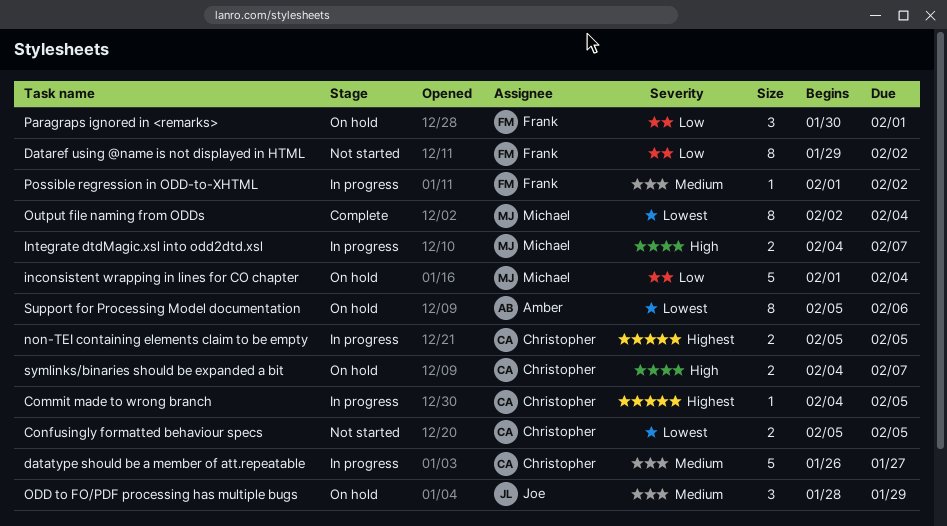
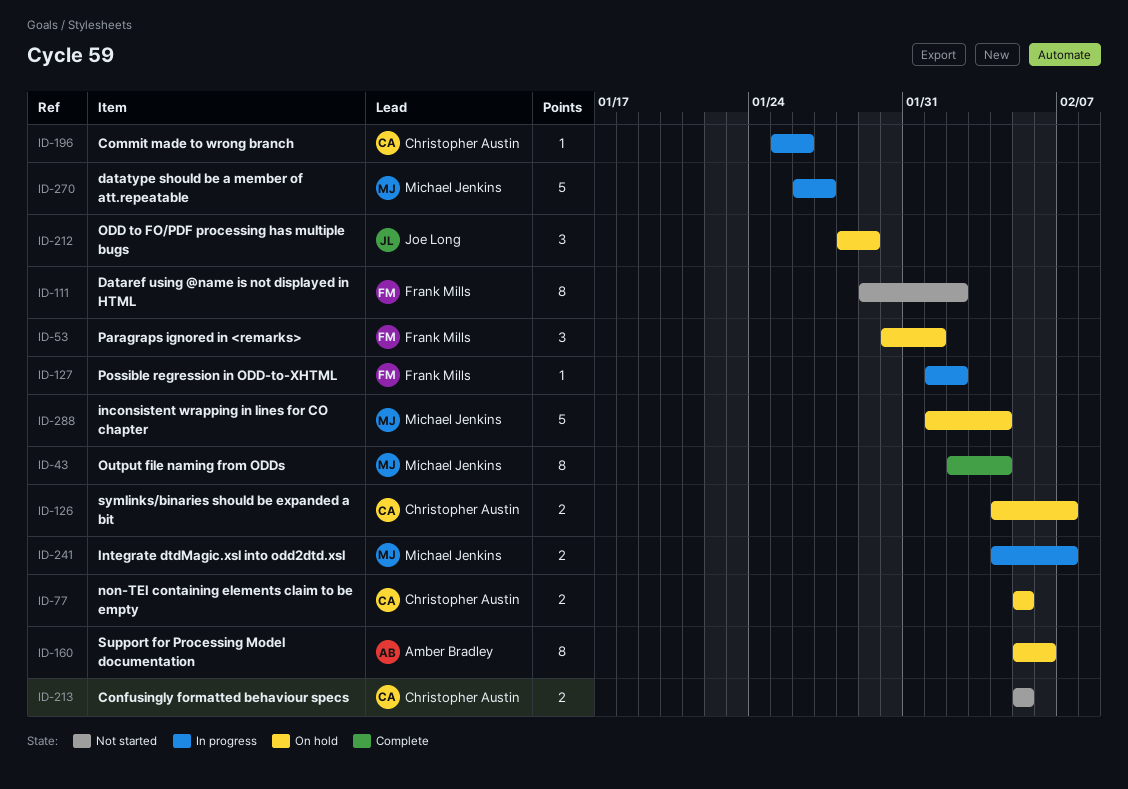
Commit made to wrong branch, start: Feb 4 -> Jan 25
Commit made to wrong branch, due: Feb 5 -> Jan 26
datatype should be a member of att.repeatable, owner: Christopher Austin -> Michael Jenkins
non-TEI containing elements claim to be empty, status: In progress -> On hold

